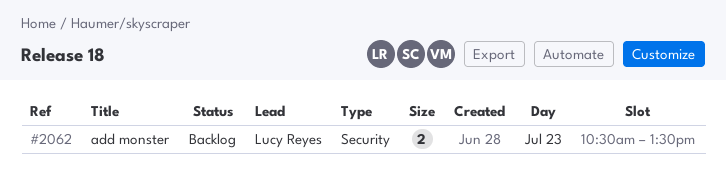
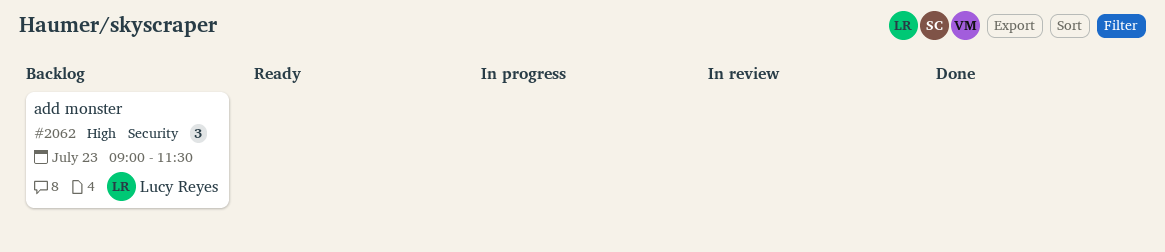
#2062, estimate: 2 -> 3
#2062, begins: 10:30 -> 09:00
#2062, ends: 13:30 -> 11:30

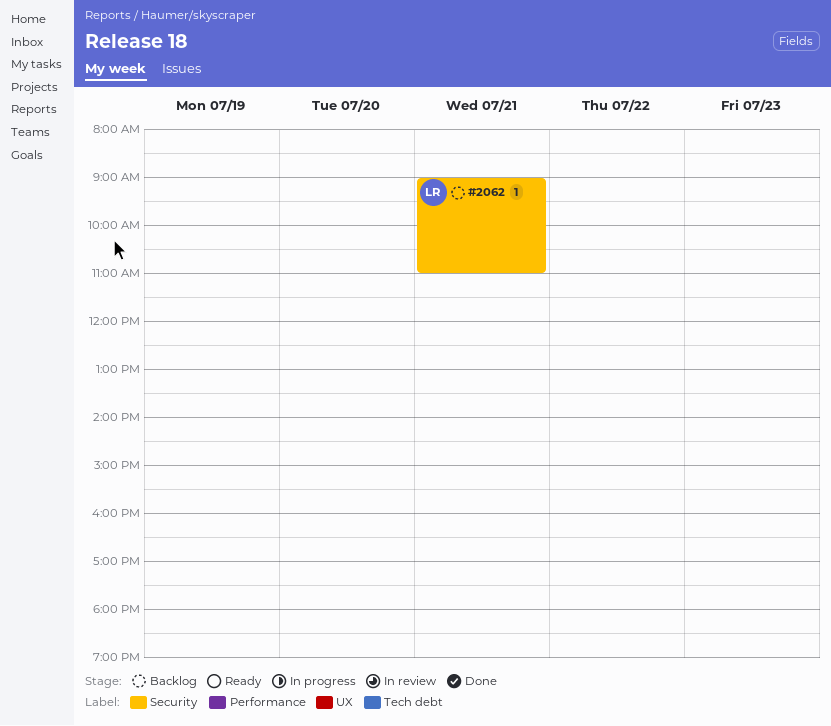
#2062, estimate: 3 -> 1
#2062, day: Jul 23 -> Jul 21
#2062, ends: 11:30 -> 11:00

